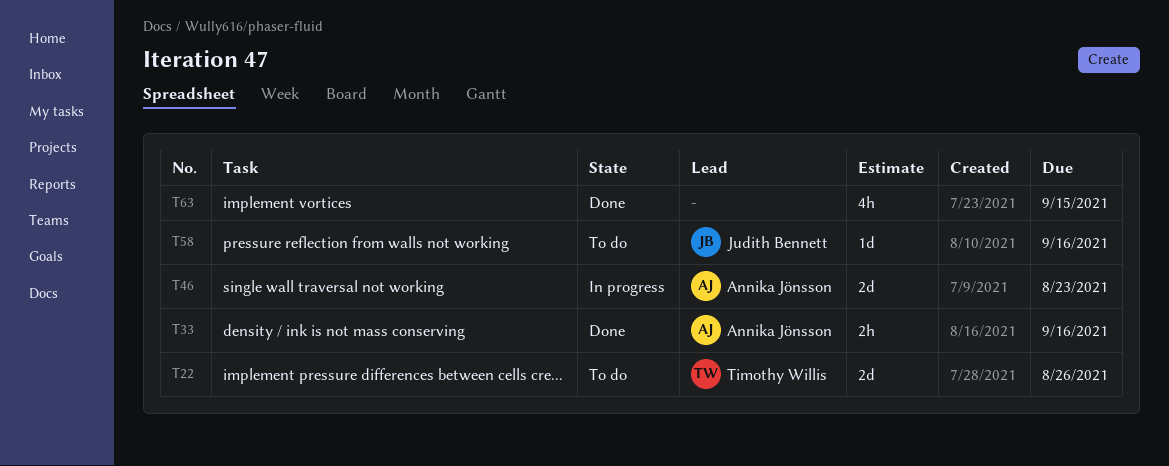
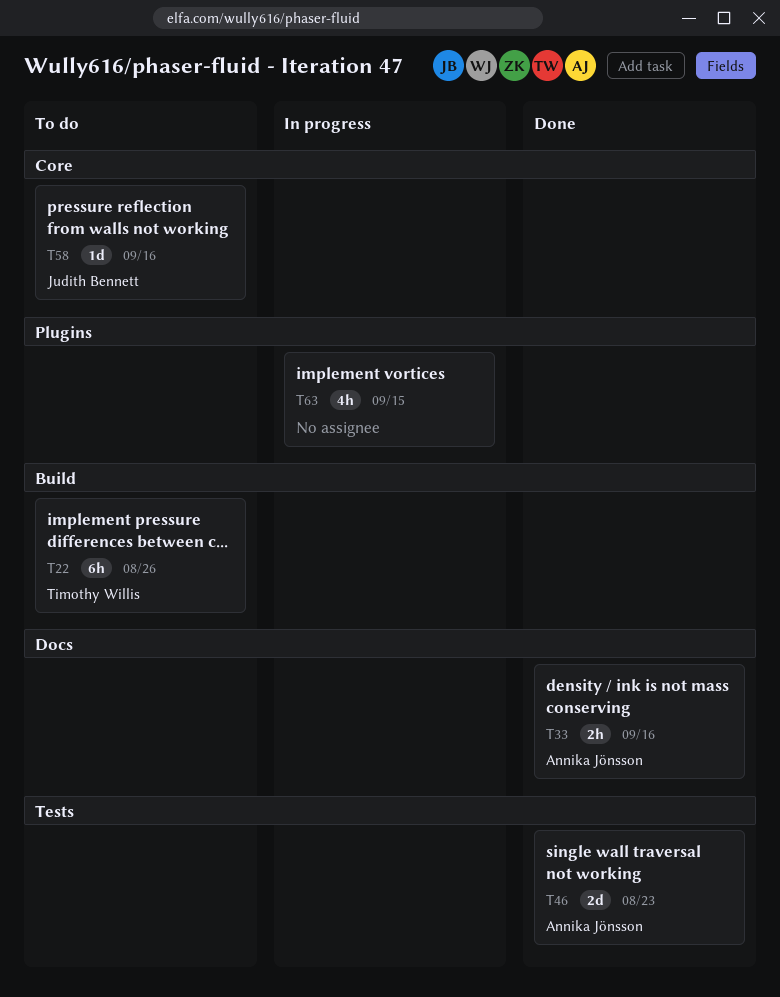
T22, estimate: 2d -> 6h
T46, status: In progress -> Done
T63, status: Done -> In progress

